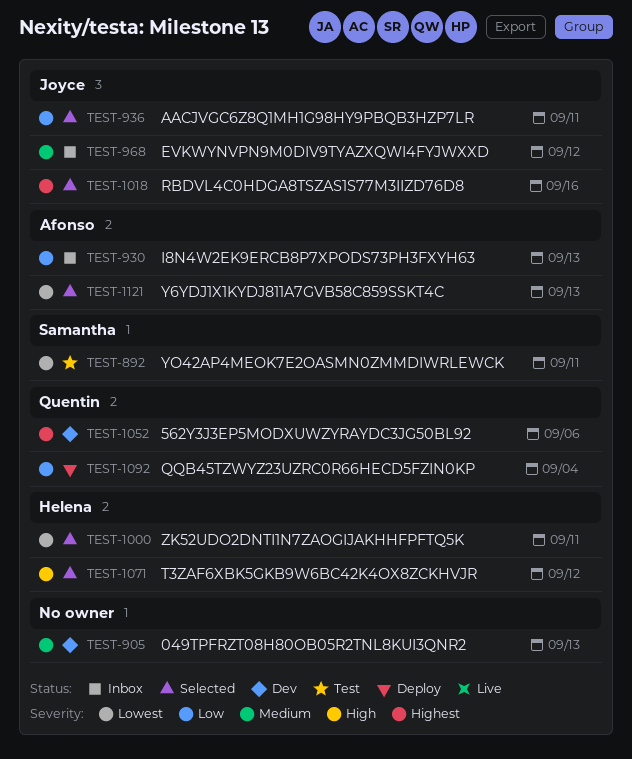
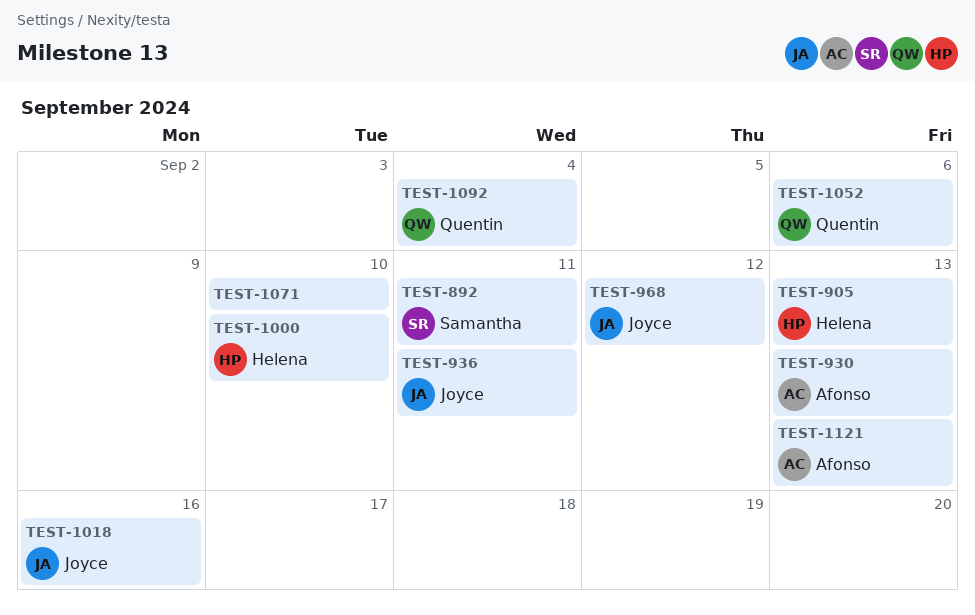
TEST-905, owner: none -> Helena
TEST-1000, due: Sep 11 -> Sep 10
TEST-1071, owner: Helena -> none
TEST-1071, due: Sep 12 -> Sep 10

